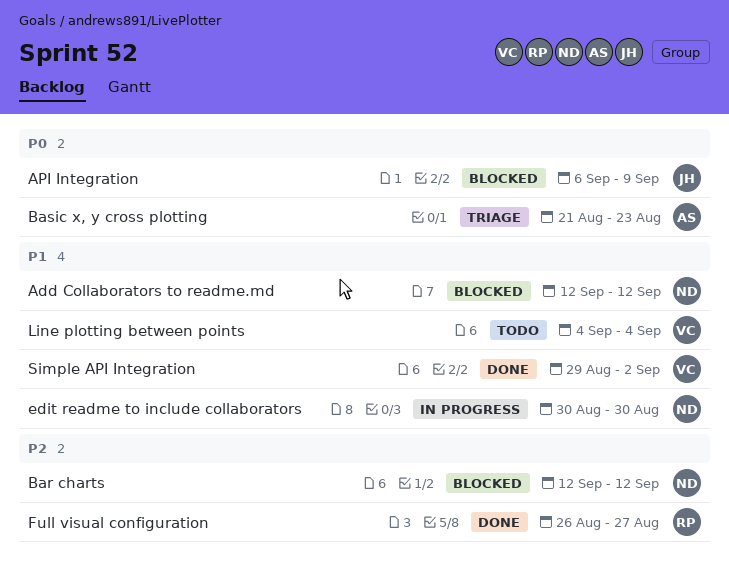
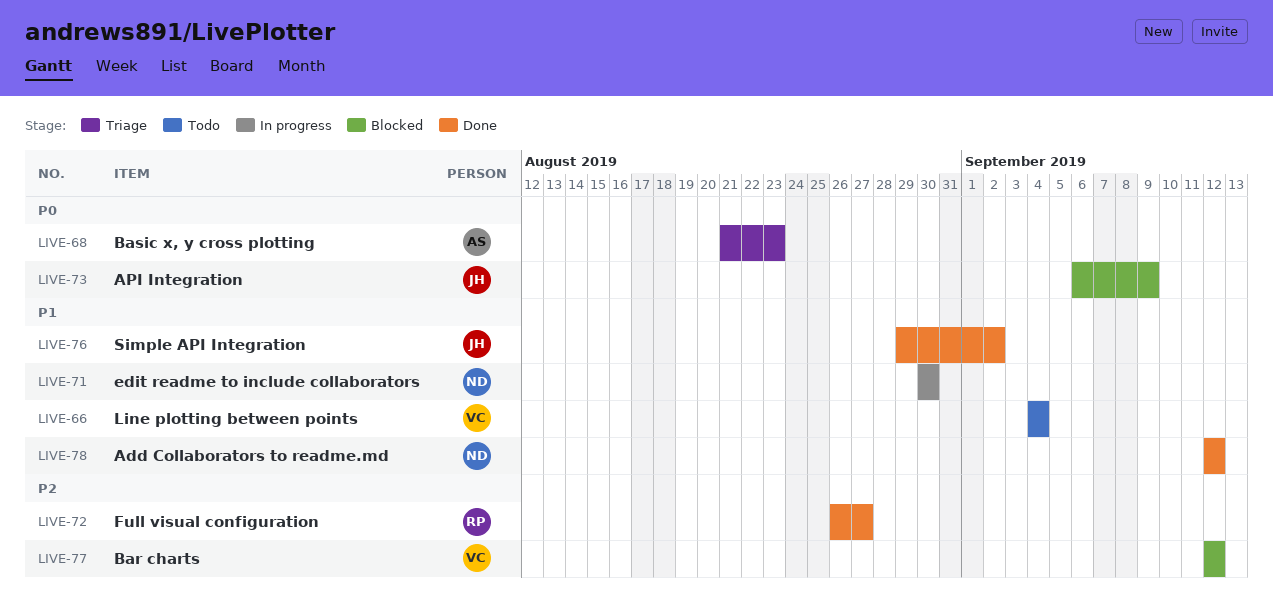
Add Collaborators to readme.md, status: Blocked -> Done
Bar charts, owner: ND -> VC
Simple API Integration, owner: VC -> JH

